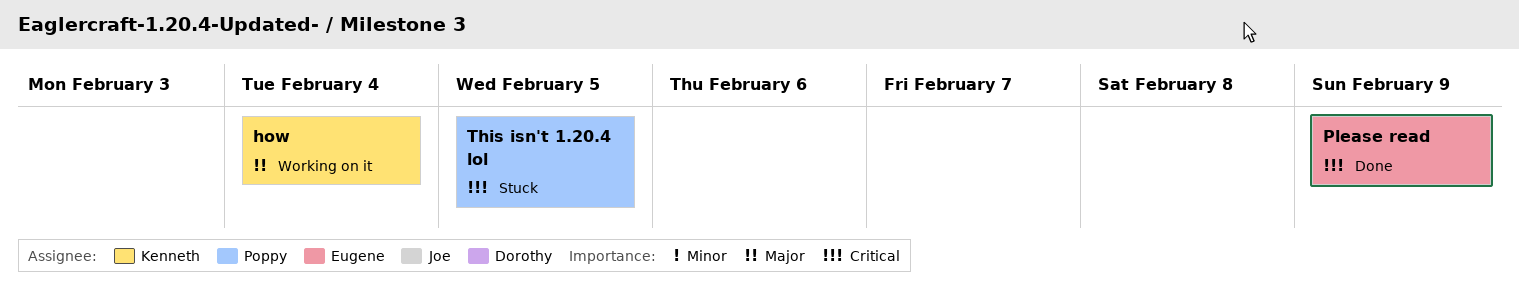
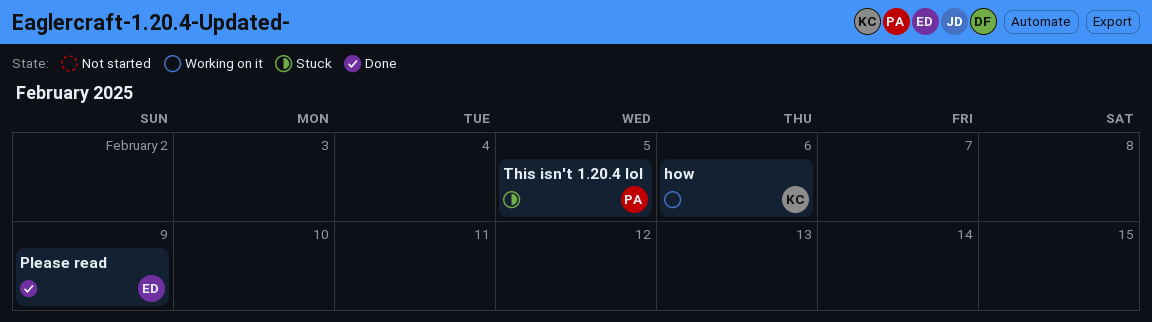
how, due: Feb 4 -> Feb 6

